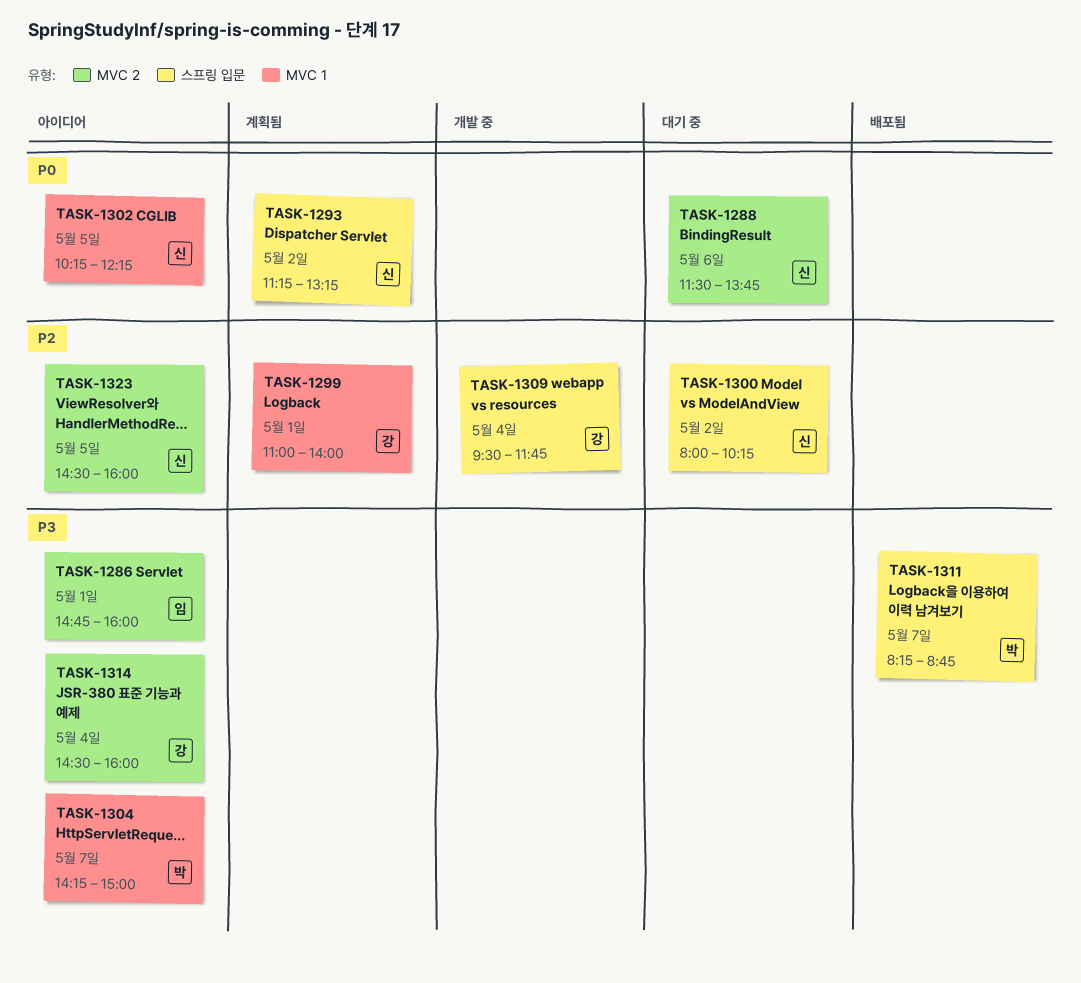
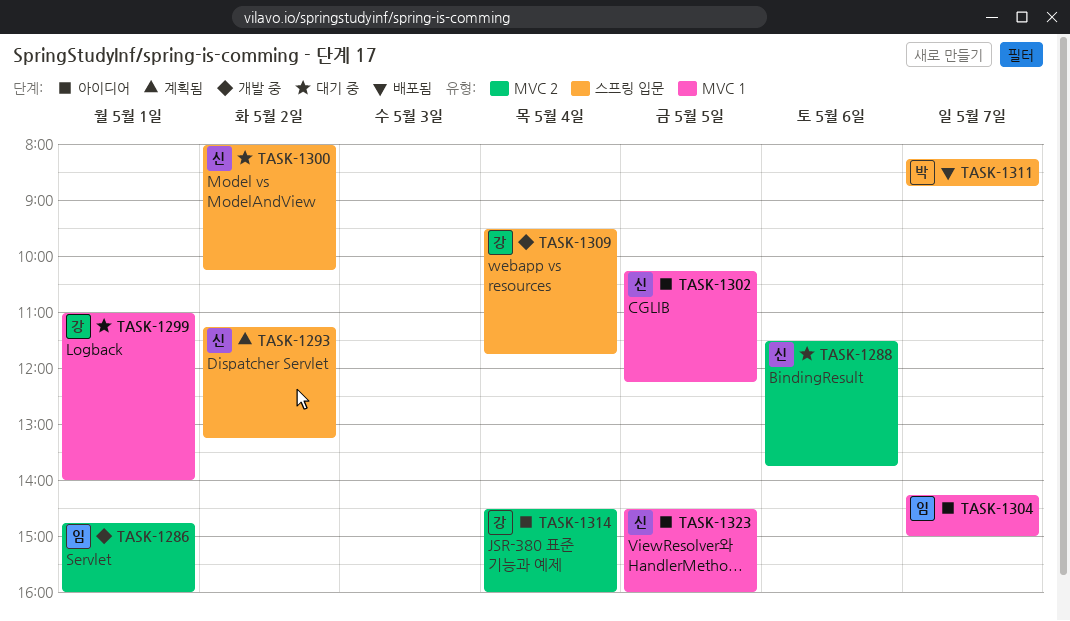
TASK-1286, status: 아이디어 -> 개발 중
TASK-1299, status: 계획됨 -> 대기 중
TASK-1304, owner: 박 -> 임
TASK-1323, label: MVC 2 -> MVC 1

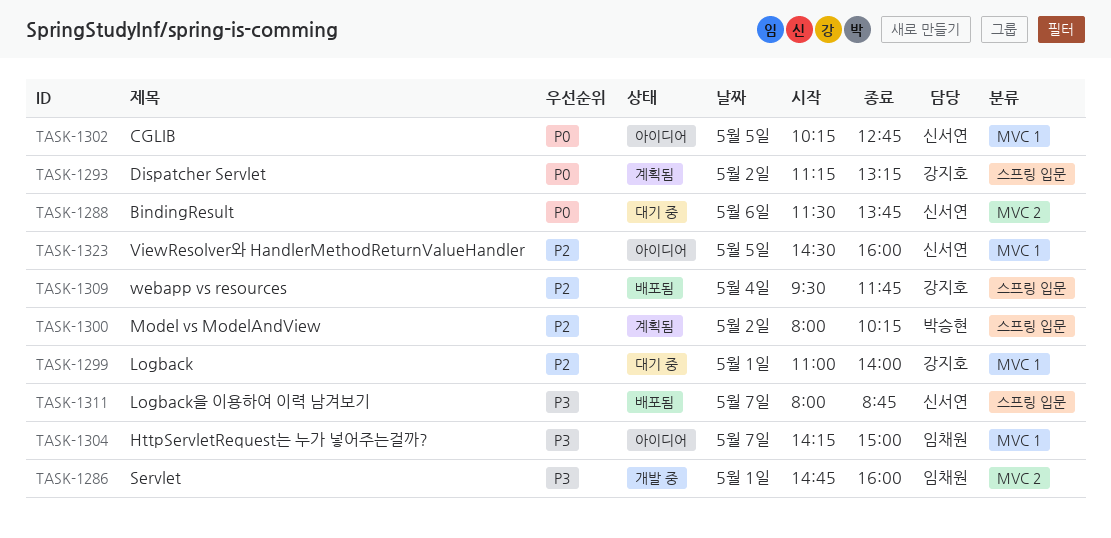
TASK-1293, owner: 신서연 -> 강지호
TASK-1300, status: 대기 중 -> 계획됨
TASK-1300, owner: 신서연 -> 박승현
TASK-1302, ends: 12:15 -> 12:45
TASK-1309, status: 개발 중 -> 배포됨
TASK-1311, owner: 박승현 -> 신서연
TASK-1311, begins: 08:15 -> 08:00
TASK-1314: present -> none

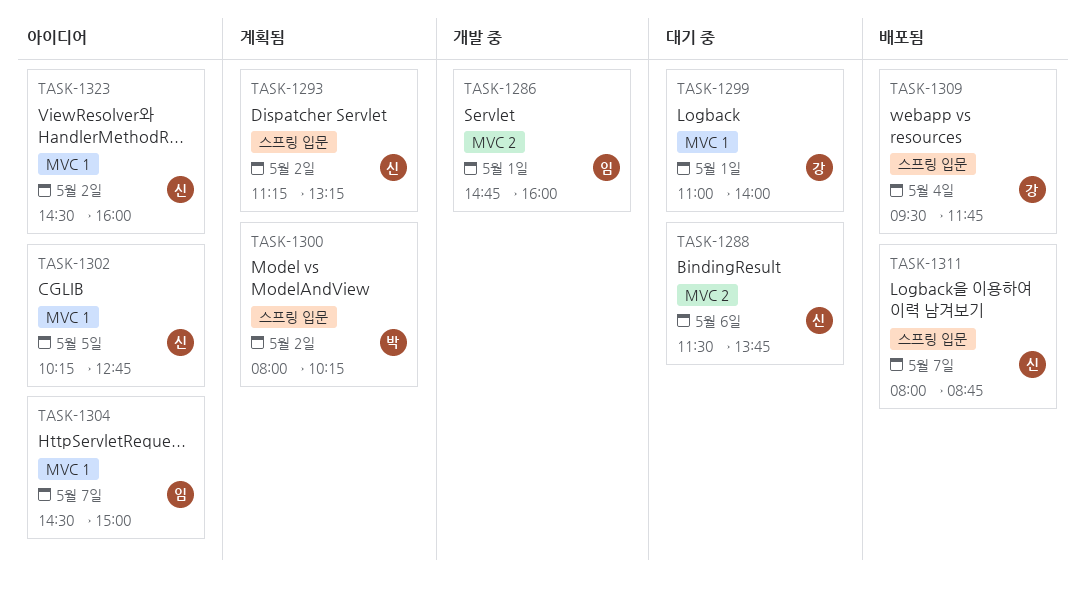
TASK-1293, owner: 강지호 -> 신서연
TASK-1304, begins: 14:15 -> 14:30
TASK-1323, day: May 5 -> May 2

